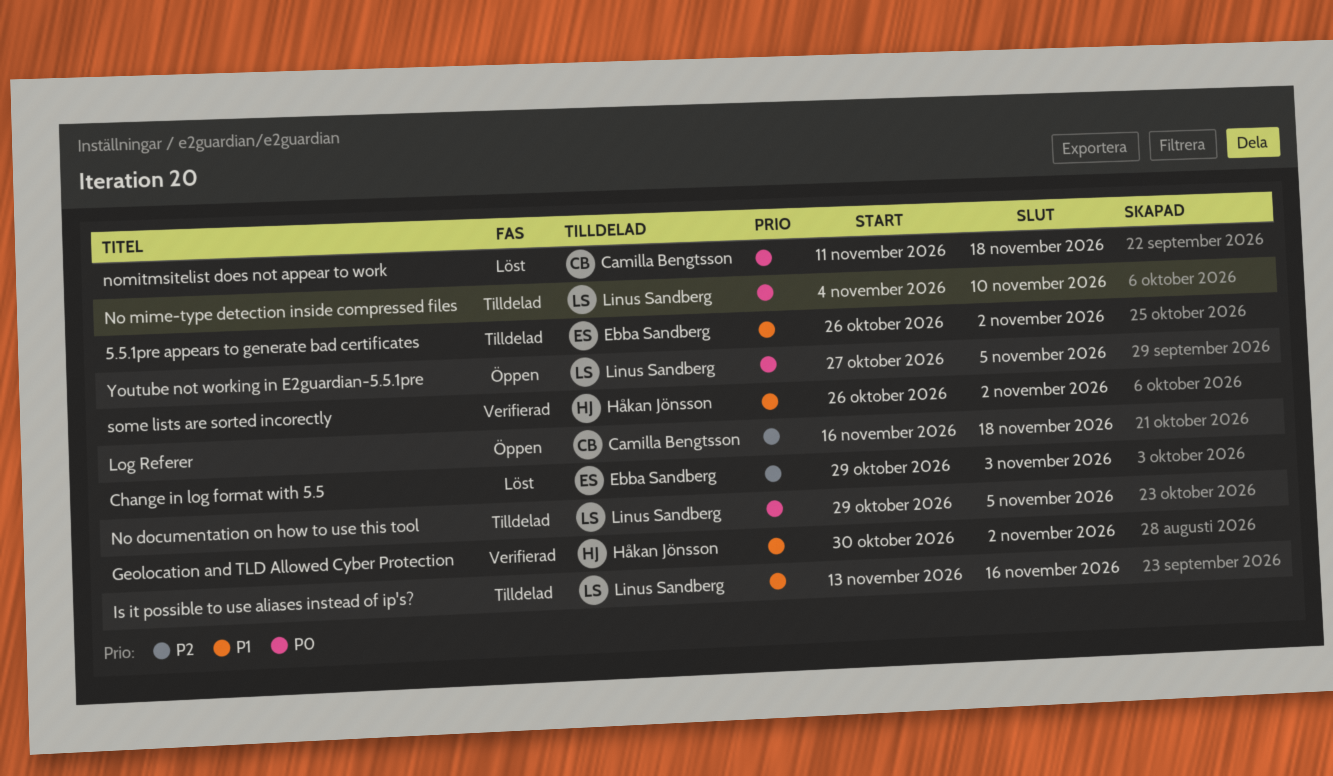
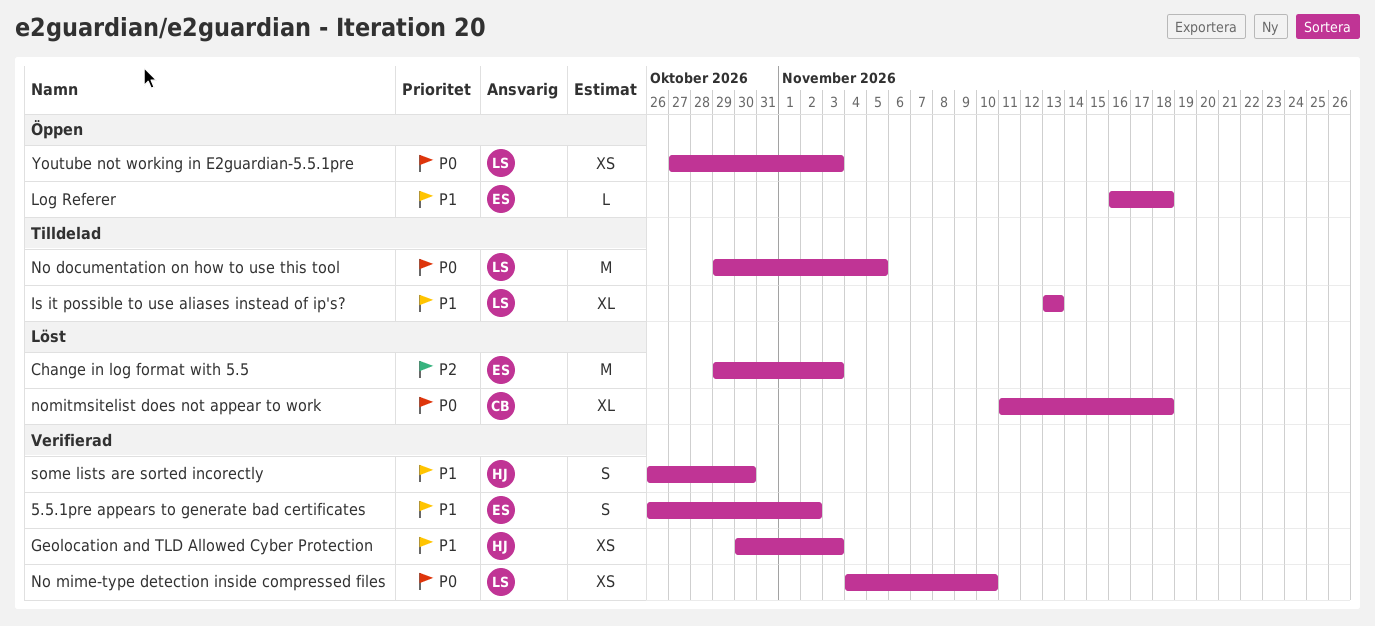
5.5.1pre appears to generate bad certificates, status: Tilldelad -> Verifierad
Geolocation and TLD Allowed Cyber Protection, due: Nov 2 -> Nov 3
Is it possible to use aliases instead of ip's?, due: Nov 16 -> Nov 13
Log Referer, owner: Camilla Bengtsson -> Ebba Sandberg
Log Referer, priority: P2 -> P1
No mime-type detection inside compressed files, status: Tilldelad -> Verifierad
some lists are sorted incorectly, due: Nov 2 -> Oct 30
Youtube not working in E2guardian-5.5.1pre, due: Nov 5 -> Nov 3

